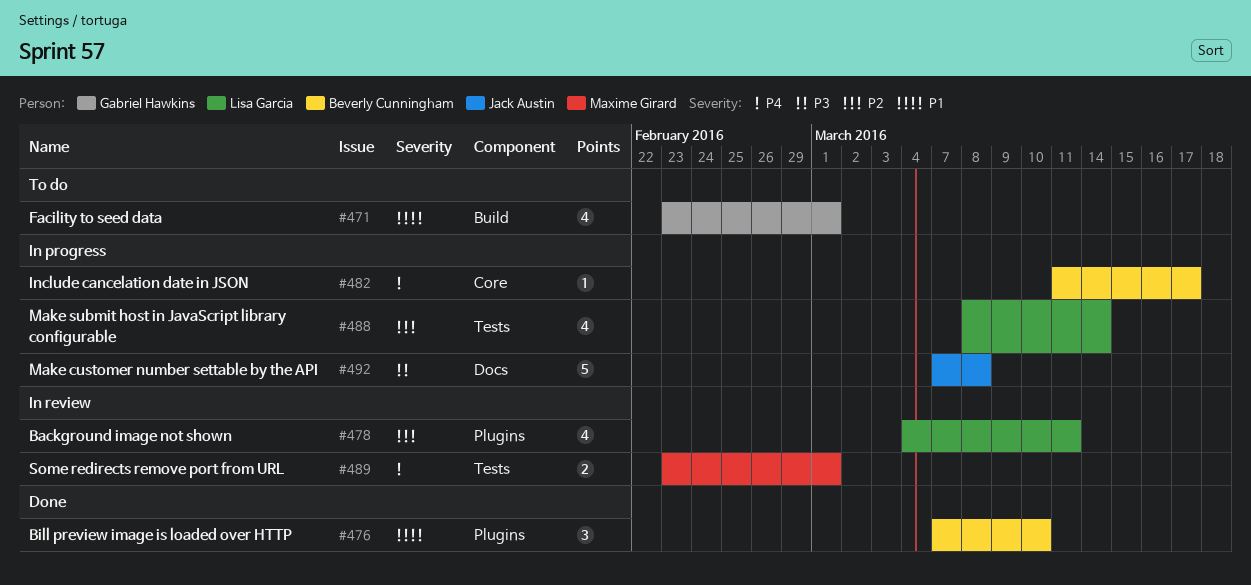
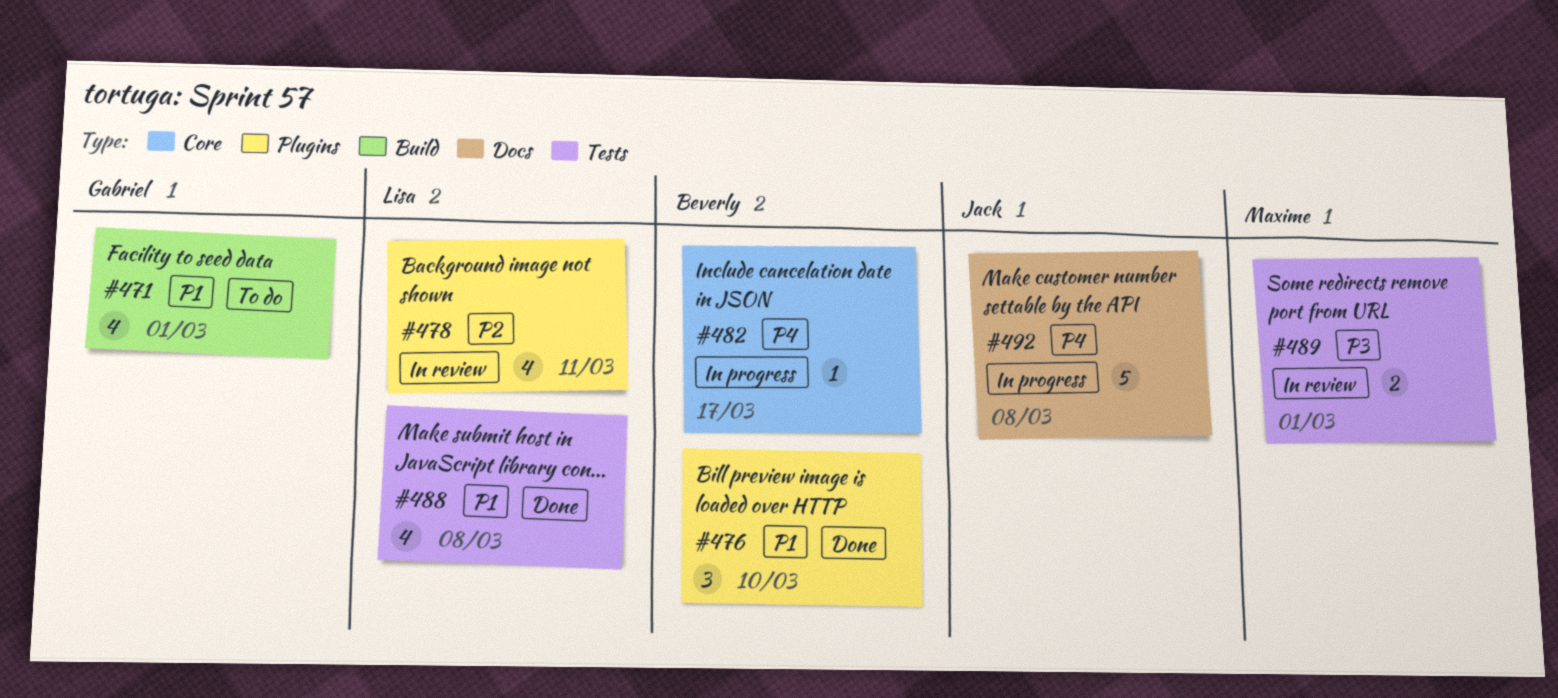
#488, status: In progress -> Done
#488, priority: P2 -> P1
#488, due: Mar 14 -> Mar 8
#489, priority: P4 -> P3
#492, priority: P3 -> P4

